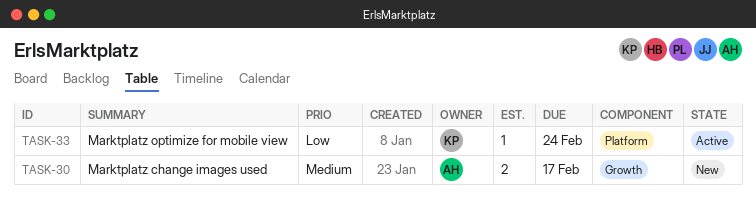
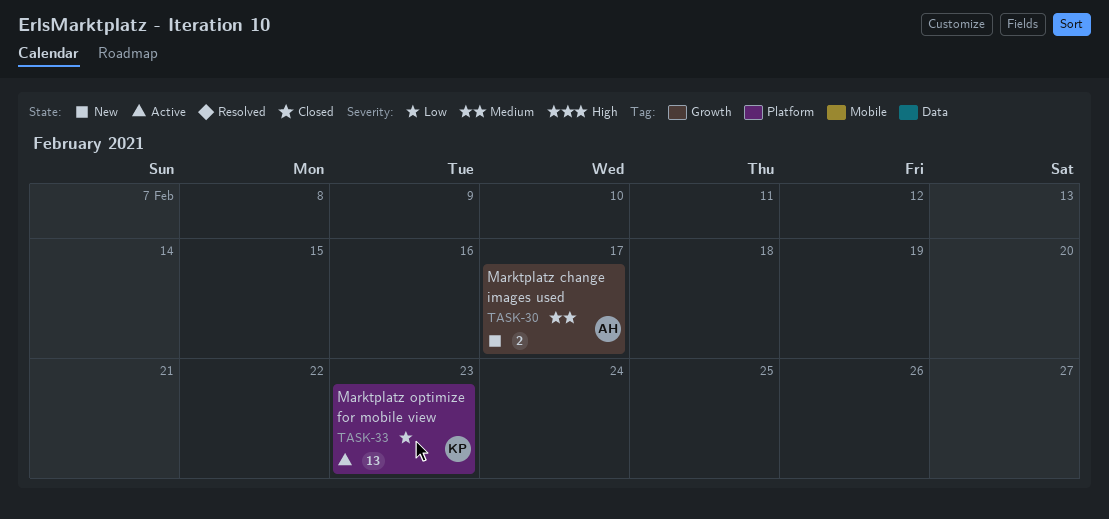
TASK-33, estimate: 1 -> 13
TASK-33, due: Feb 24 -> Feb 23

